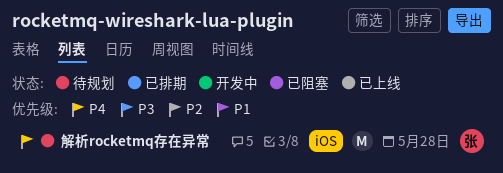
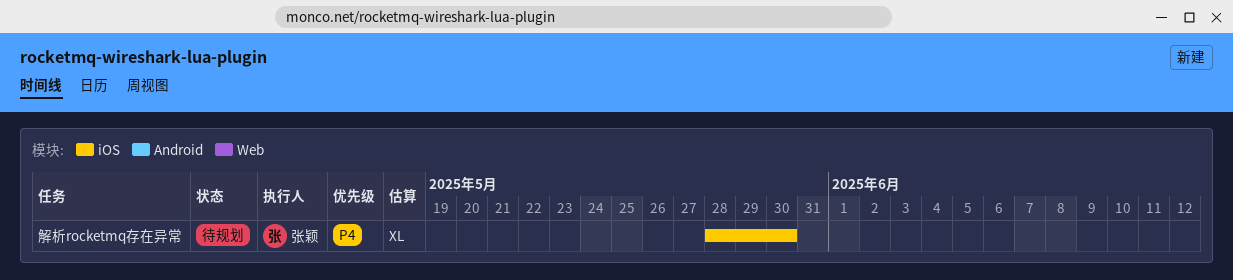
解析rocketmq存在异常, estimate: M -> XL
解析rocketmq存在异常, due: May 28 -> May 30

